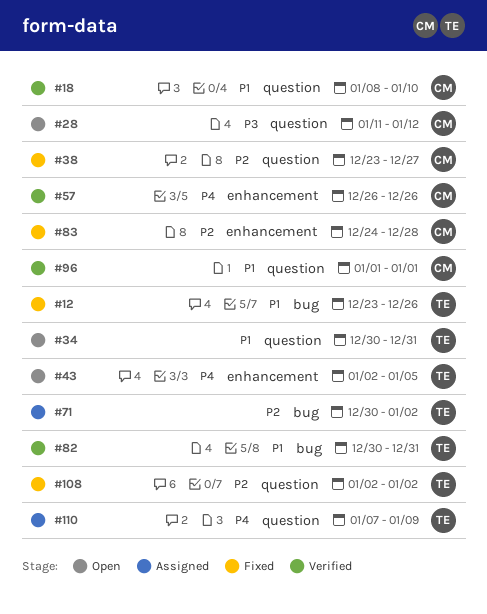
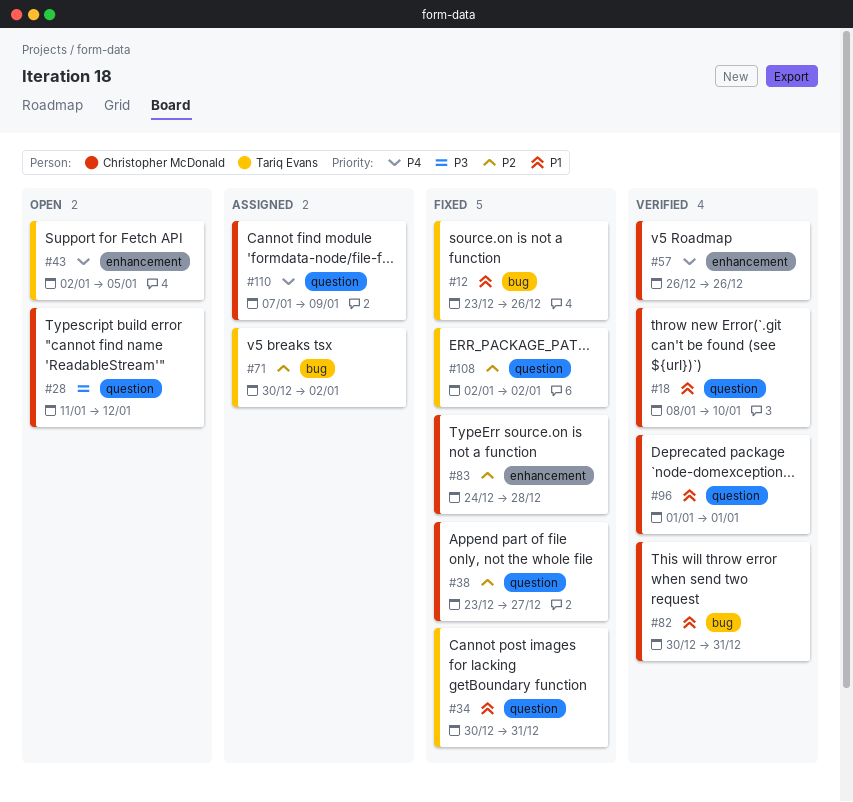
#34, status: Open -> Fixed
#82, owner: Tariq Evans -> Christopher McDonald
#110, owner: Tariq Evans -> Christopher McDonald

